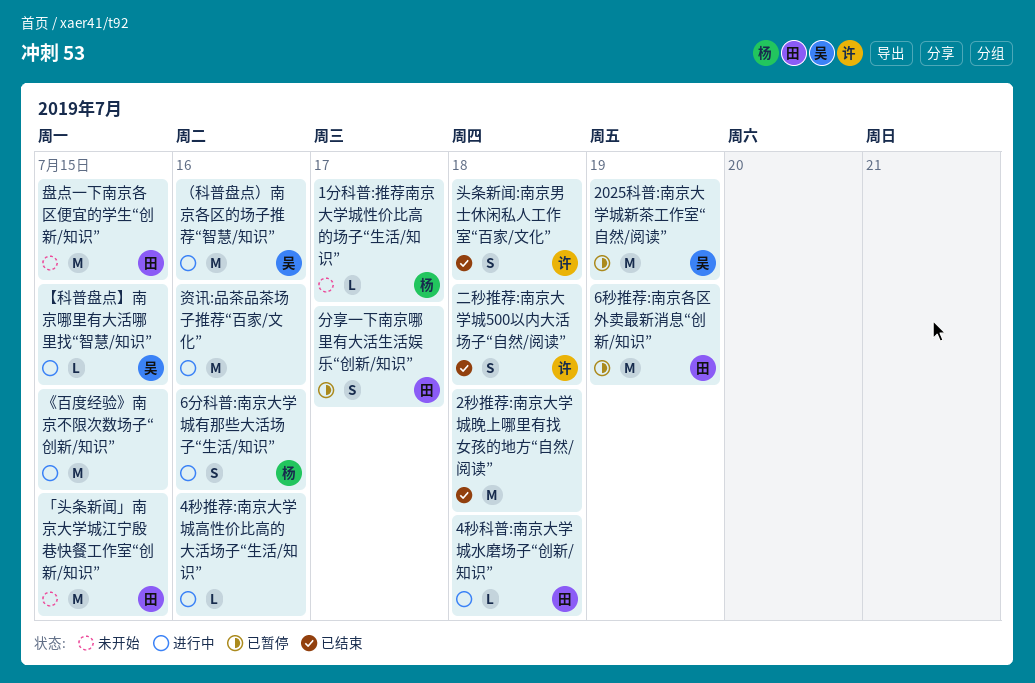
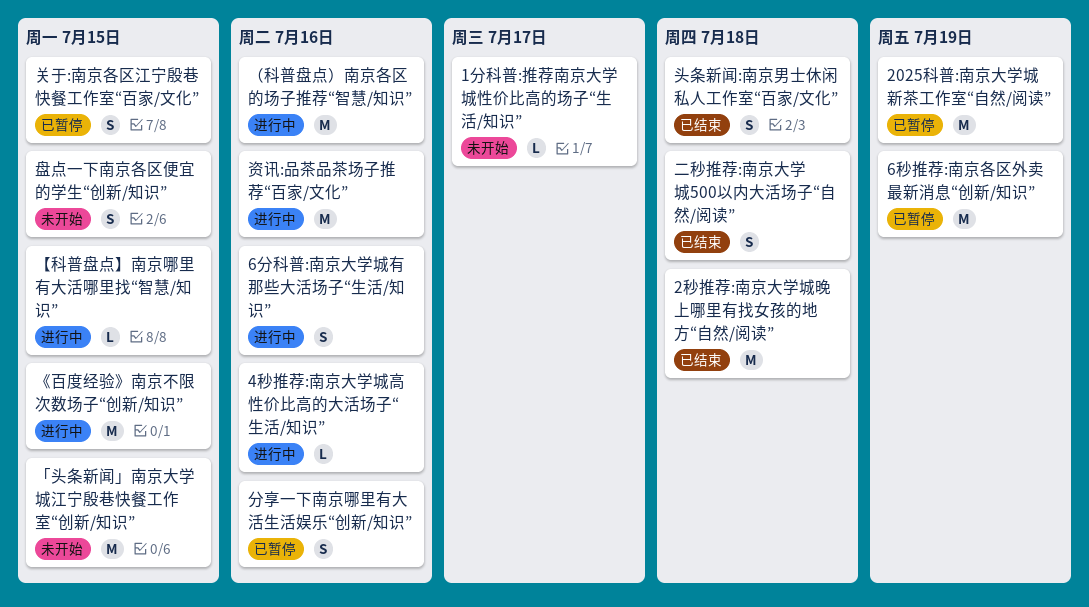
4秒科普:南京大学城水磨场子“创新/知识”: present -> none
关于:南京各区江宁殷巷快餐工作室“百家/文化”: none -> present
分享一下南京哪里有大活生活娱乐“创新/知识”, due: Jul 17 -> Jul 16
盘点一下南京各区便宜的学生“创新/知识”, estimate: M -> S

